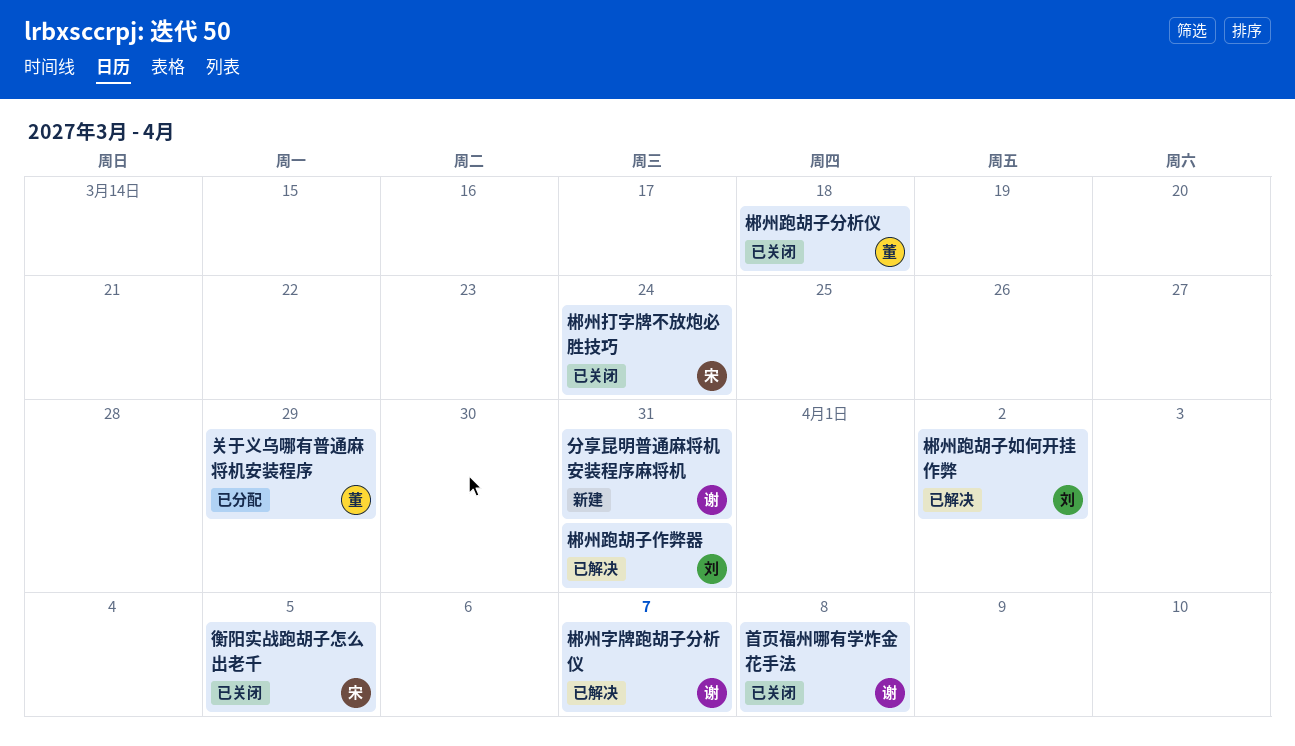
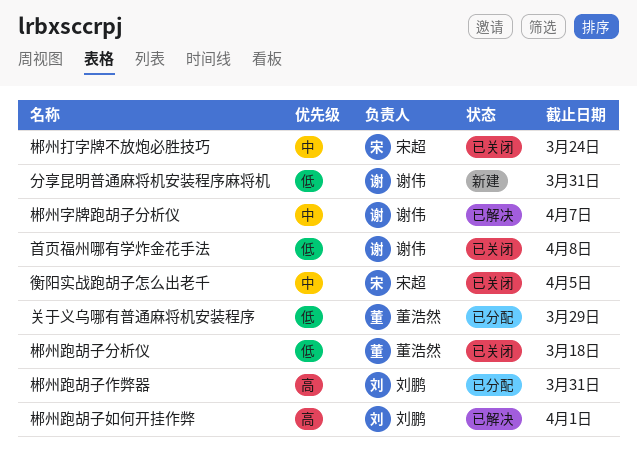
郴州跑胡子作弊器, status: 已解决 -> 已分配
郴州跑胡子如何开挂作弊, due: Apr 2 -> Apr 1

